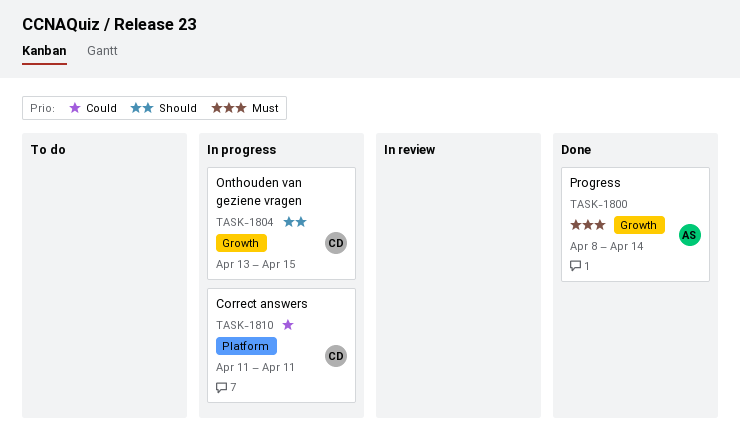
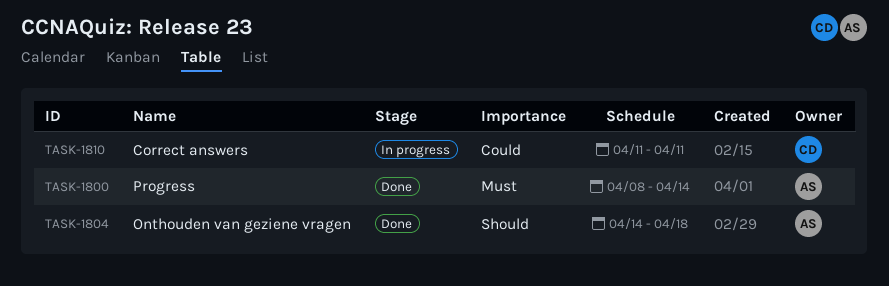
TASK-1804, status: In progress -> Done
TASK-1804, owner: CD -> AS
TASK-1804, start: Apr 13 -> Apr 14
TASK-1804, due: Apr 15 -> Apr 18

